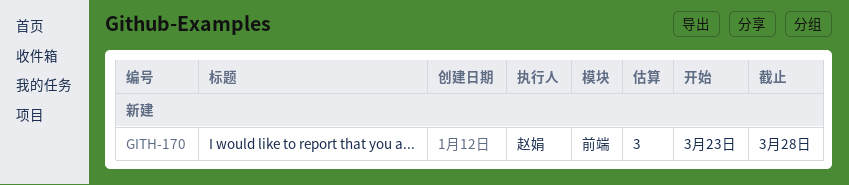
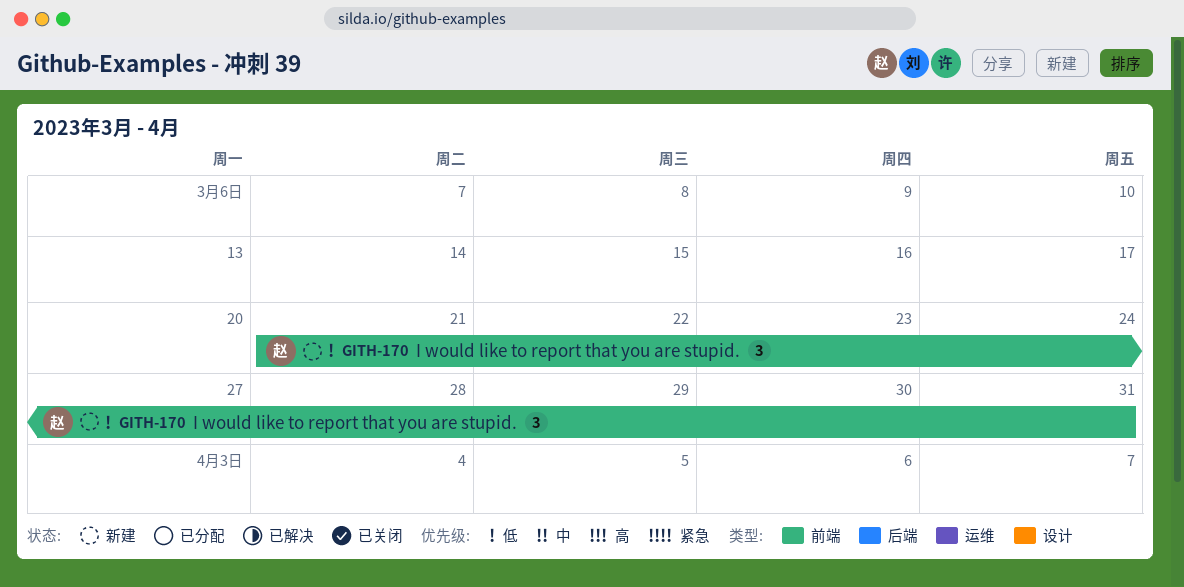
GITH-170, start: Mar 23 -> Mar 21
GITH-170, due: Mar 28 -> Mar 31

